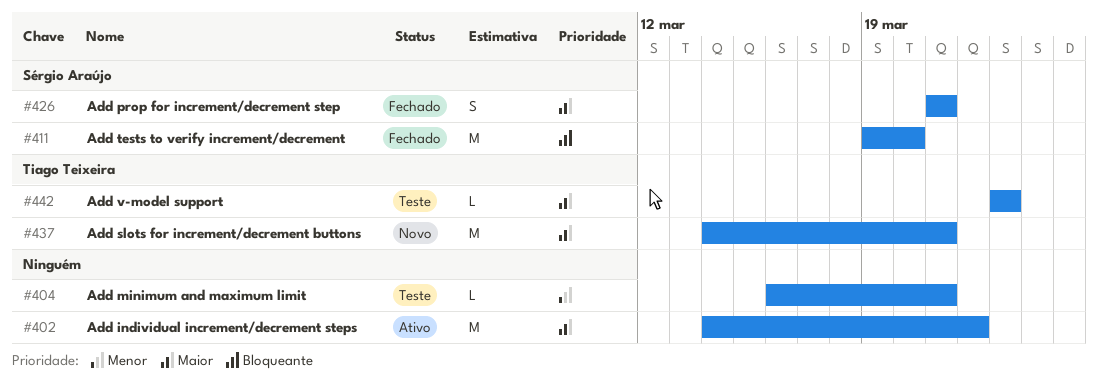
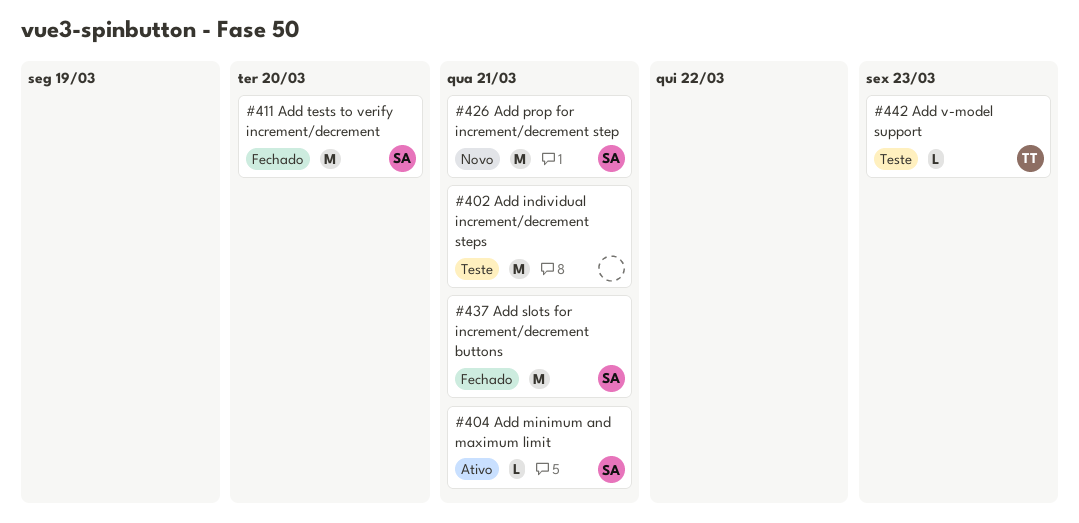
#402, status: Ativo -> Teste
#402, due: Mar 22 -> Mar 21
#404, status: Teste -> Ativo
#404, owner: none -> Sérgio Araújo
#426, status: Fechado -> Novo
#426, estimate: S -> M
#437, status: Novo -> Fechado
#437, owner: Tiago Teixeira -> Sérgio Araújo

